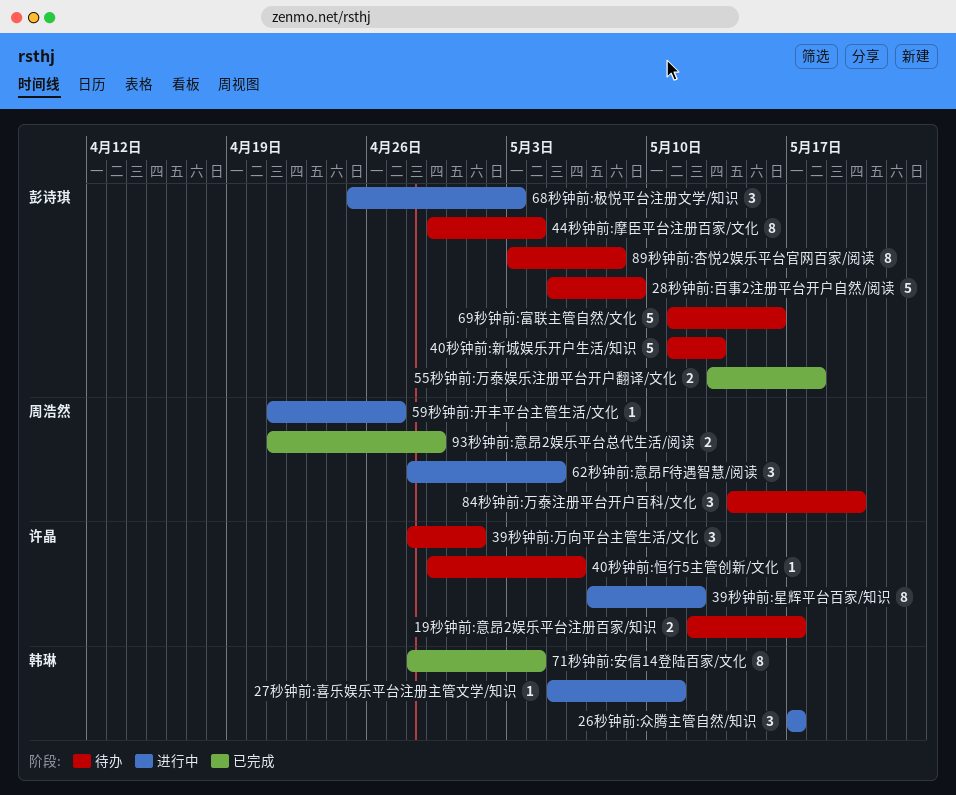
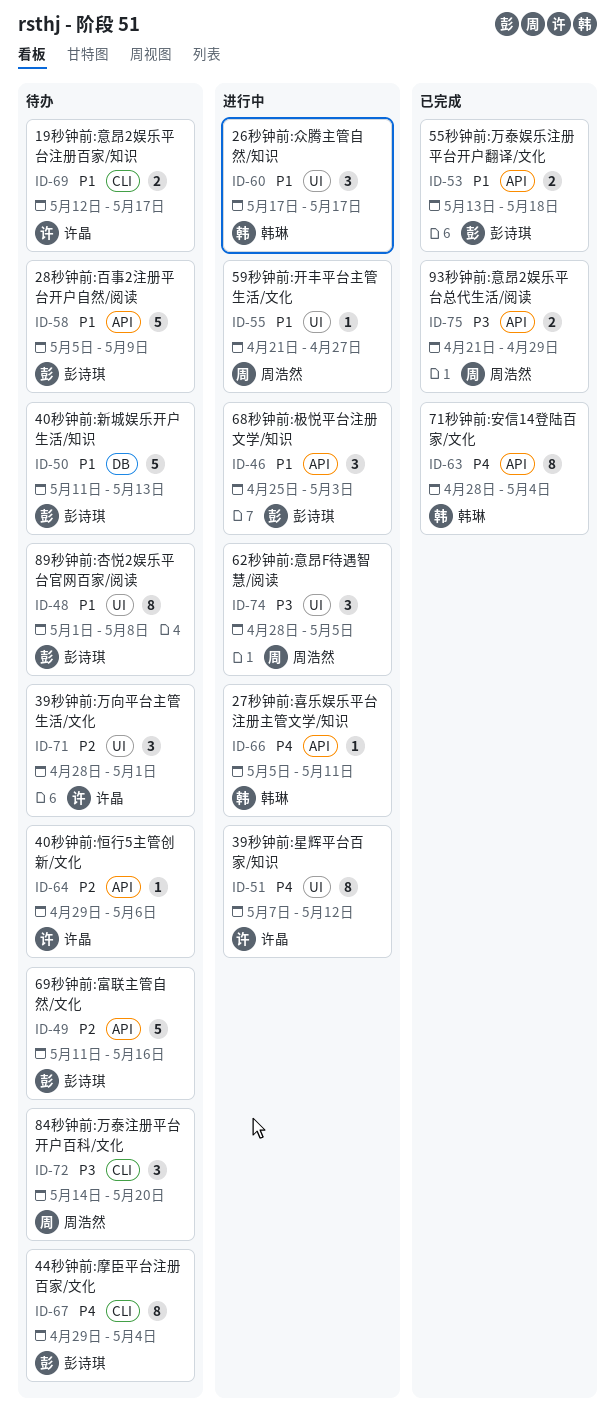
89秒钟前:杏悦2娱乐平台官网百家/阅读, start: May 3 -> May 1

